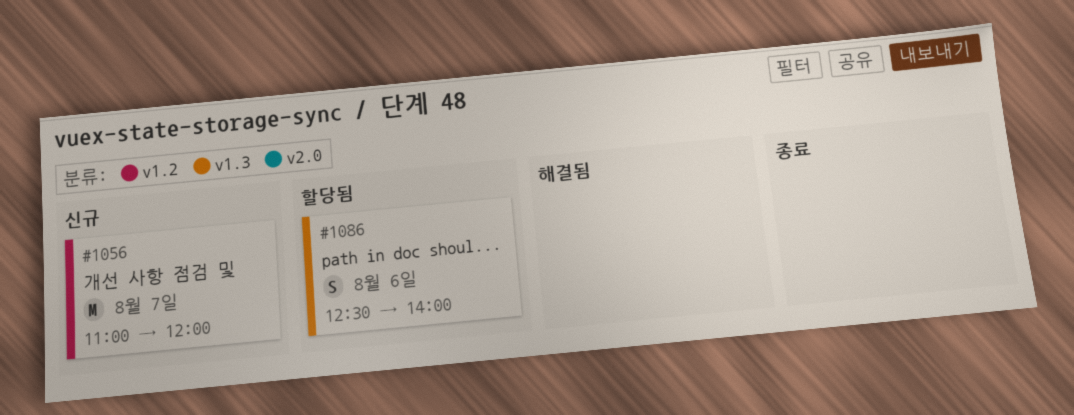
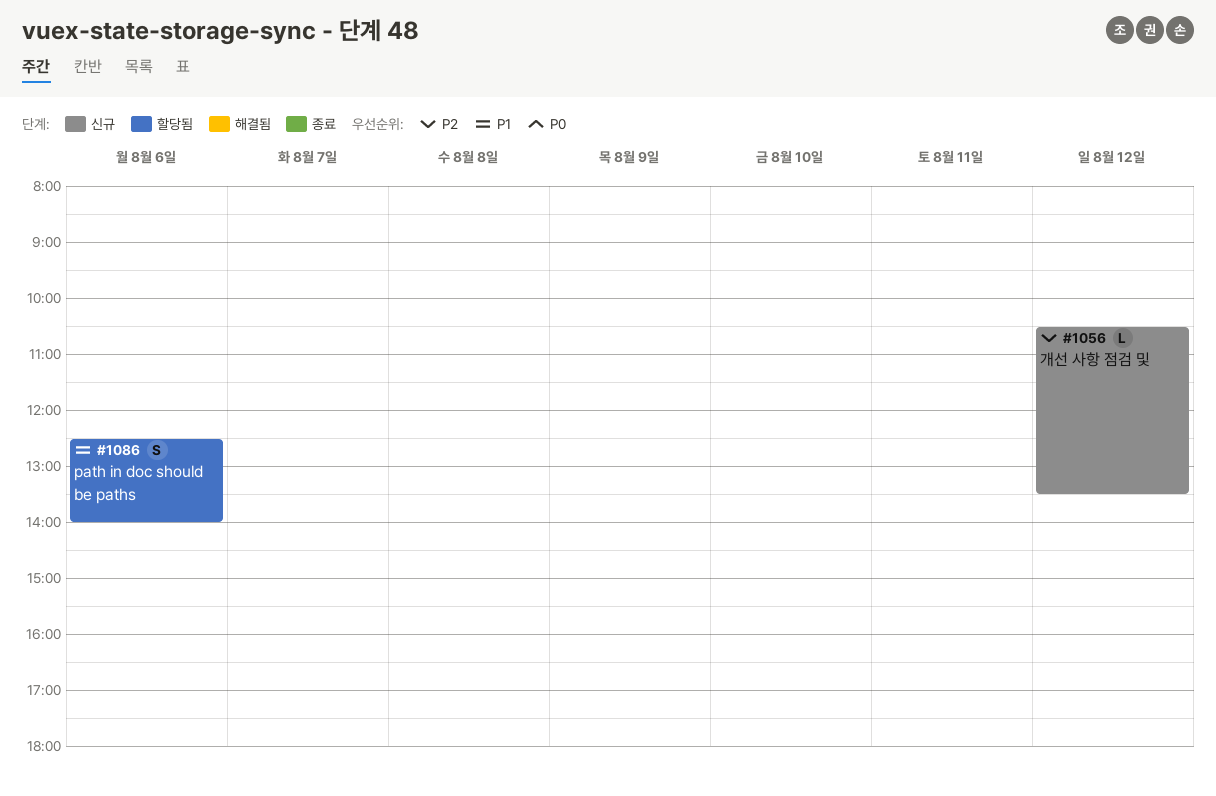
#1056, estimate: M -> L
#1056, day: Aug 7 -> Aug 12
#1056, begins: 11:00 -> 10:30
#1056, ends: 12:00 -> 13:30

